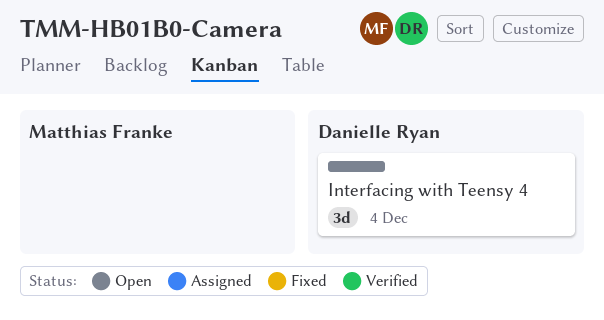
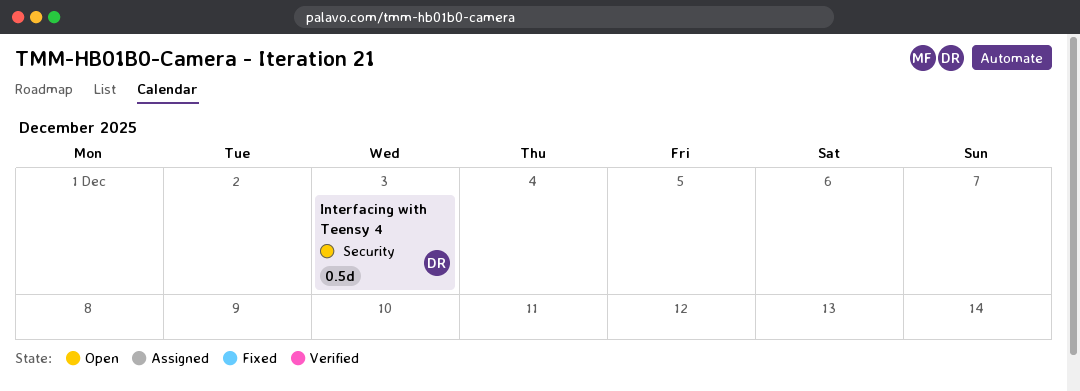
Interfacing with Teensy 4, estimate: 3d -> 0.5d
Interfacing with Teensy 4, due: Dec 4 -> Dec 3

